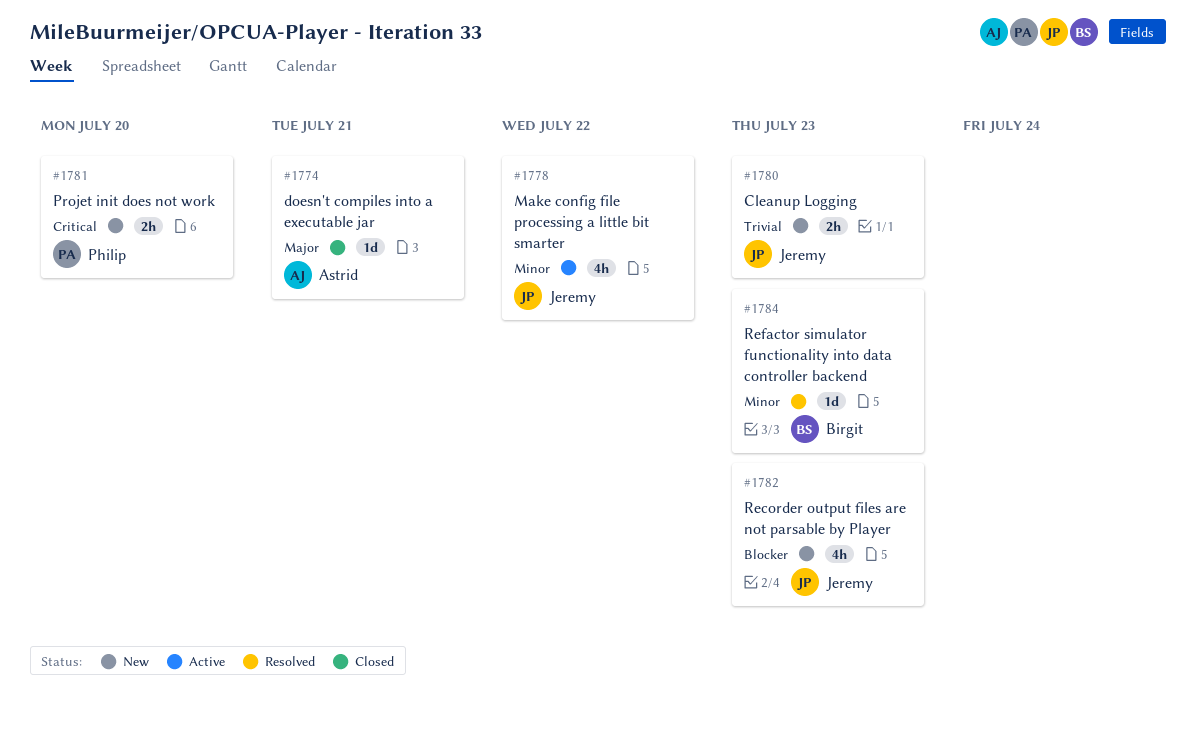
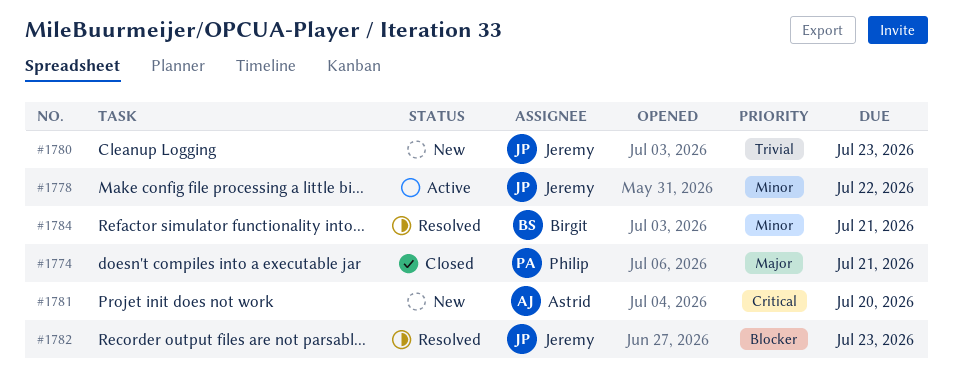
#1774, owner: Astrid -> Philip
#1781, owner: Philip -> Astrid
#1782, status: New -> Resolved
#1784, due: Jul 23 -> Jul 21

